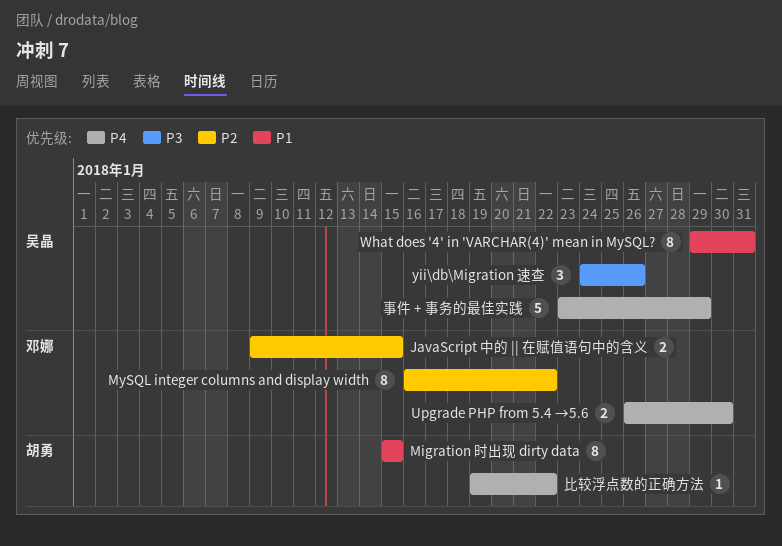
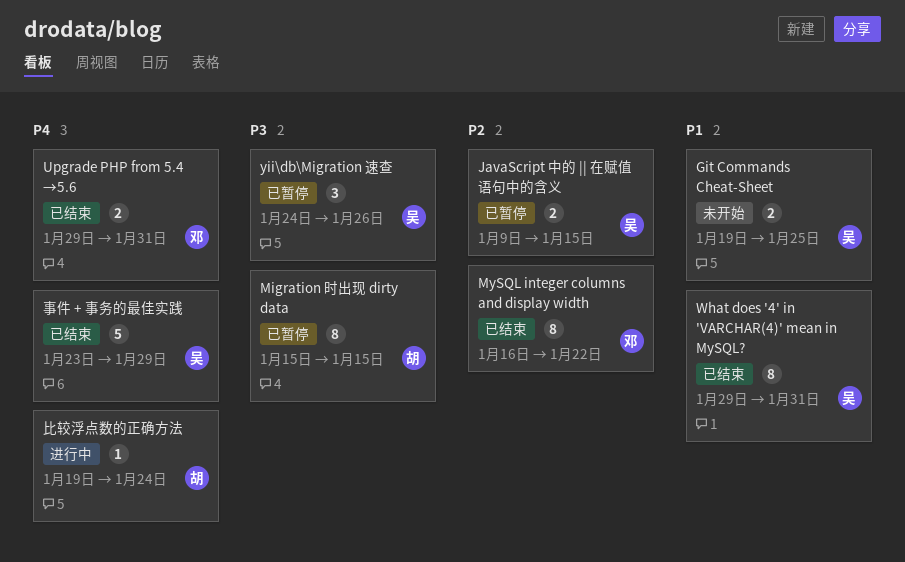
Git Commands Cheat-Sheet: none -> present
JavaScript 中的 || 在赋值语句中的含义, owner: 邓娜 -> 吴晶
Migration 时出现 dirty data, priority: P1 -> P3
Upgrade PHP from 5.4 →5.6, start: Jan 26 -> Jan 29
Upgrade PHP from 5.4 →5.6, due: Jan 30 -> Jan 31
比较浮点数的正确方法, due: Jan 22 -> Jan 24

